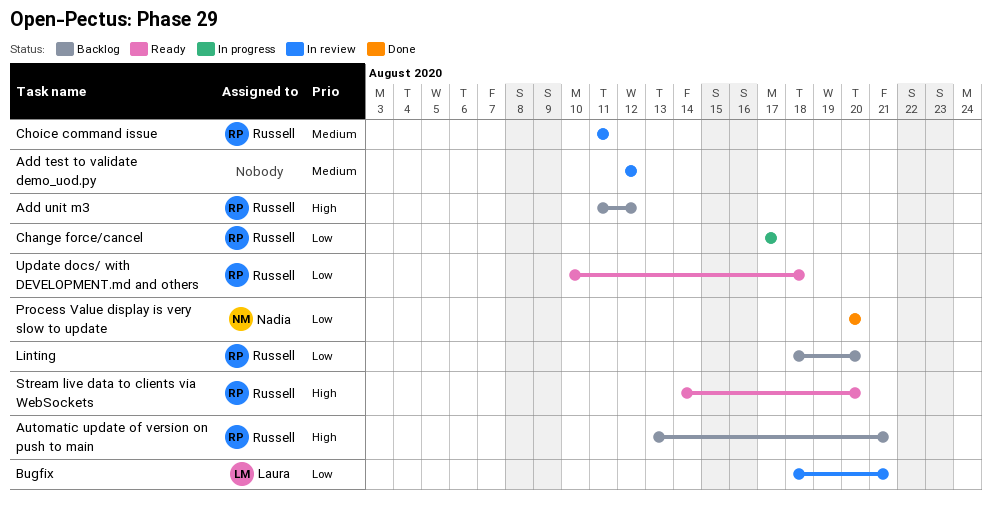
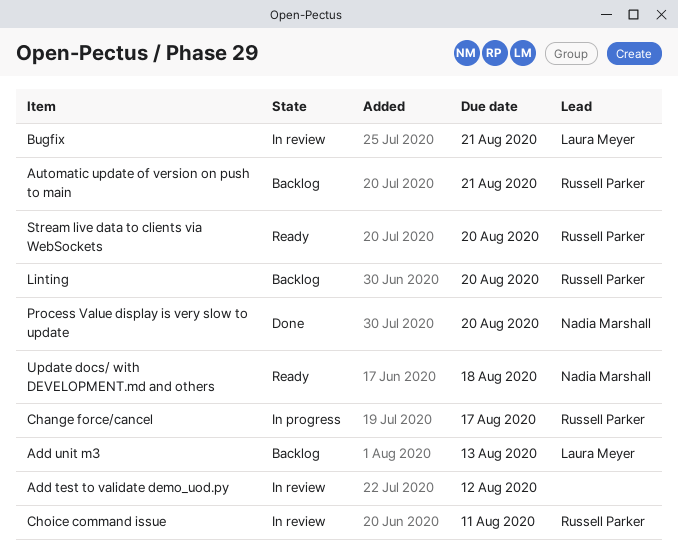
Add unit m3, owner: Russell Parker -> Laura Meyer
Add unit m3, due: Aug 12 -> Aug 13
Update docs/ with DEVELOPMENT.md and others, owner: Russell Parker -> Nadia Marshall

